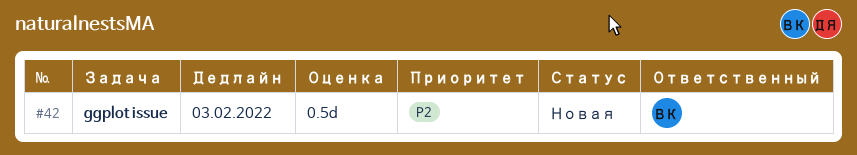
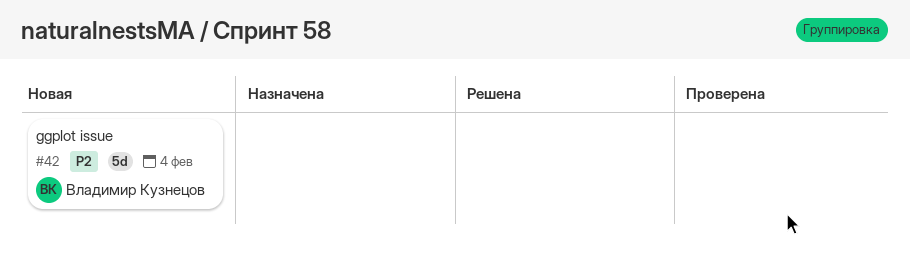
#42, estimate: 0.5d -> 5d
#42, due: Feb 3 -> Feb 4

